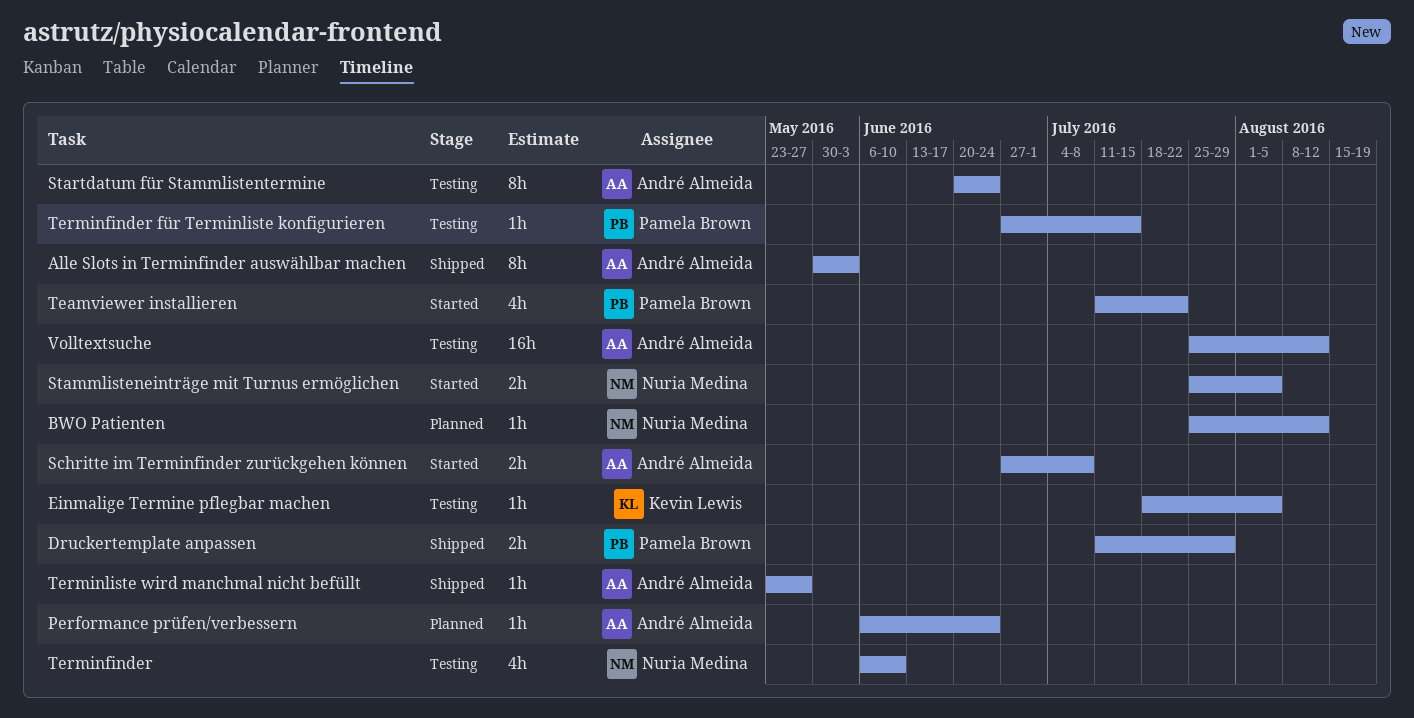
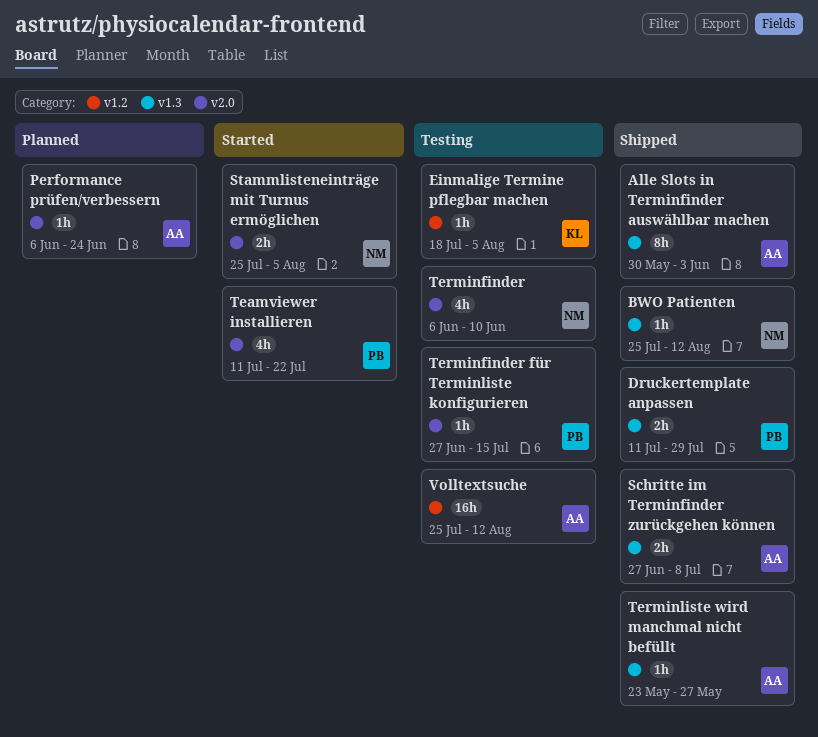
BWO Patienten, status: Planned -> Shipped
Schritte im Terminfinder zurückgehen können, status: Started -> Shipped
Startdatum für Stammlistentermine: present -> none

